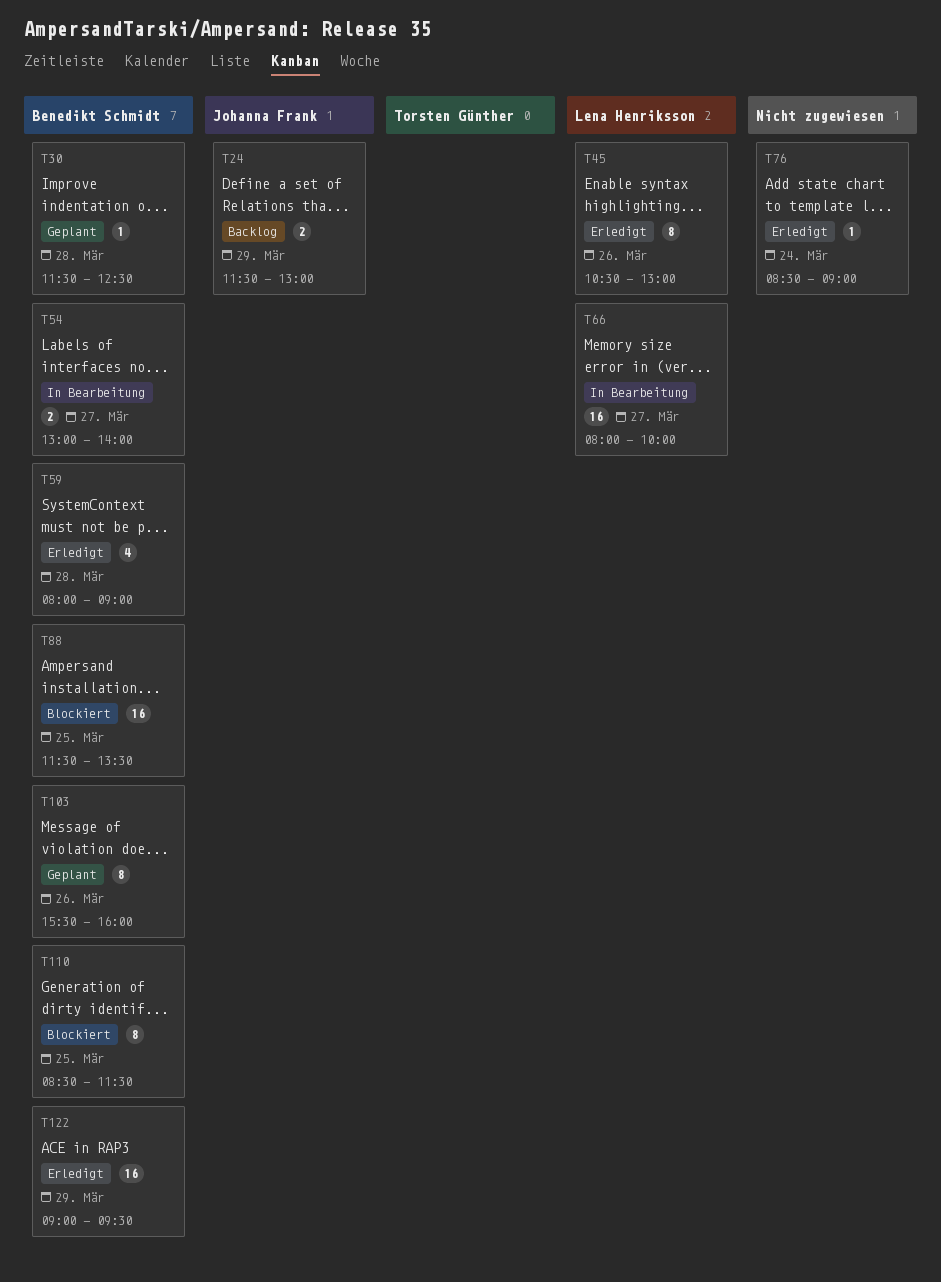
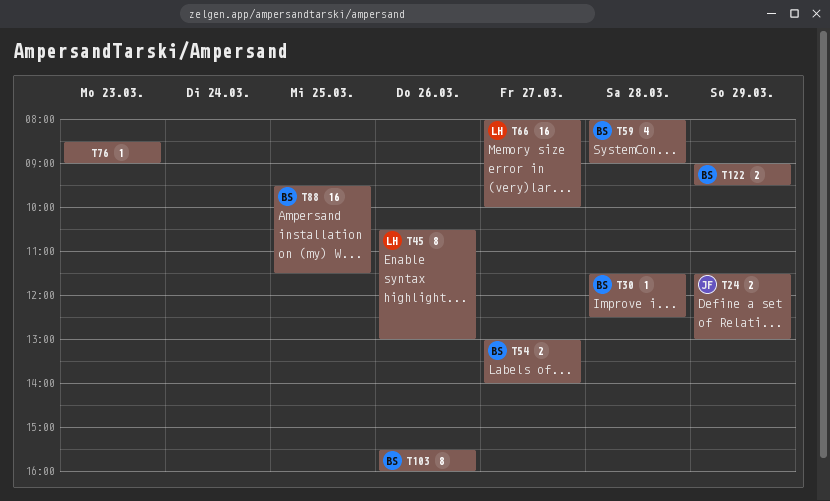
T76, day: Mar 24 -> Mar 23
T88, begins: 11:30 -> 09:30
T88, ends: 13:30 -> 11:30
T110: present -> none
T122, estimate: 16 -> 2

